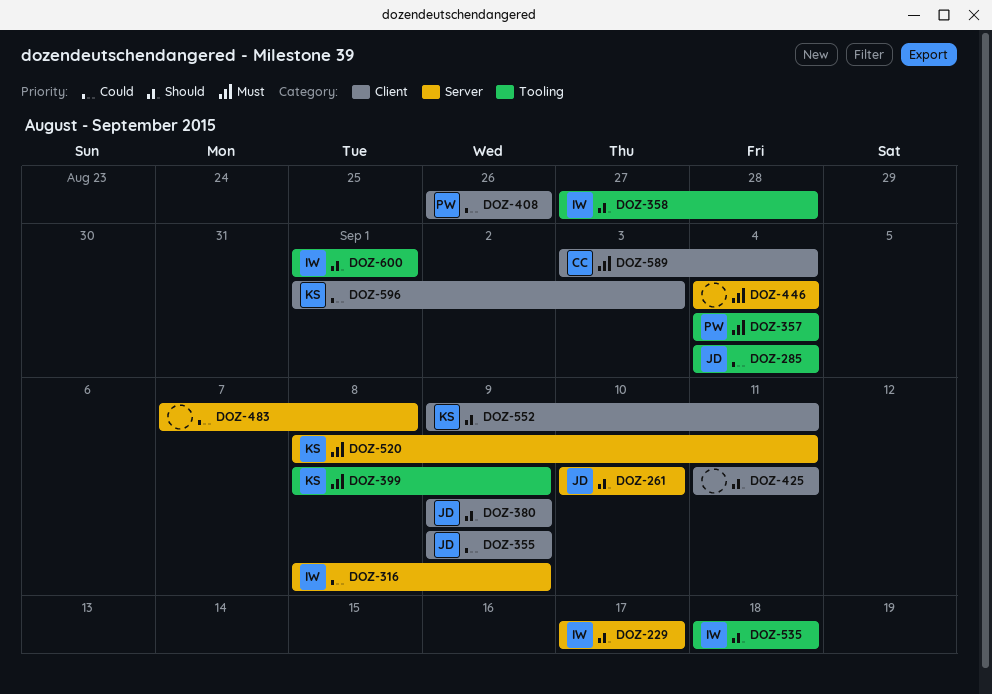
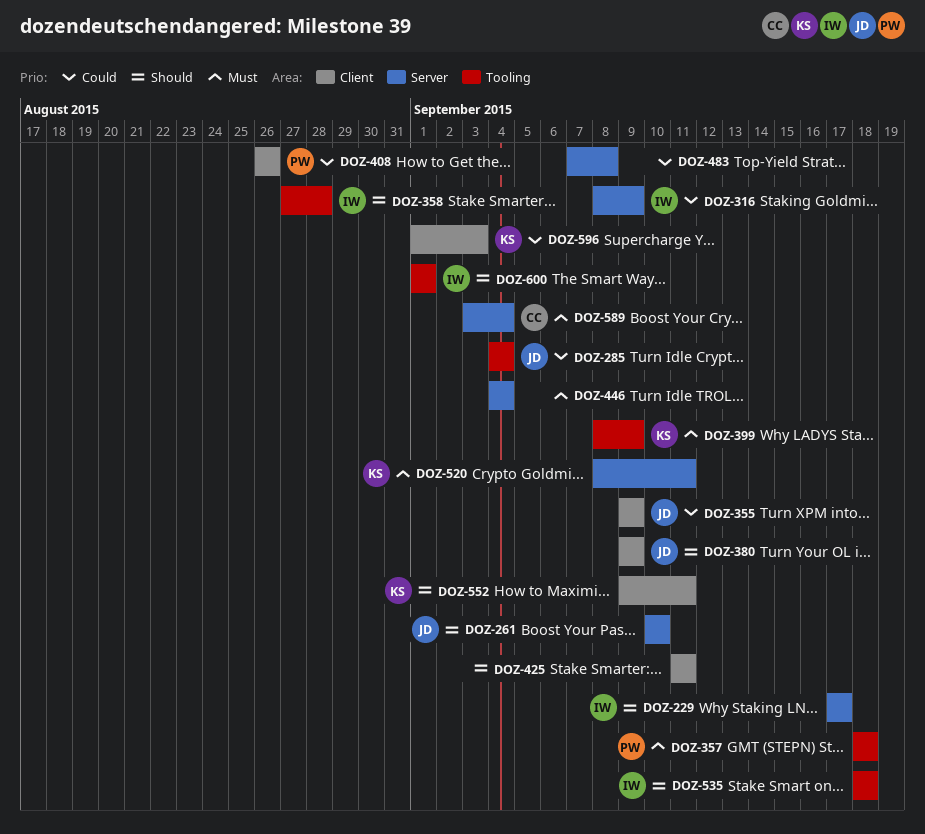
DOZ-357, start: Sep 4 -> Sep 18
DOZ-357, due: Sep 4 -> Sep 18
DOZ-589, label: Client -> Server

